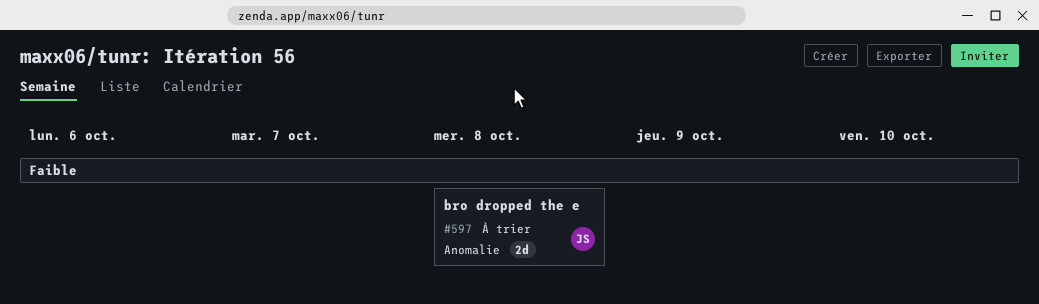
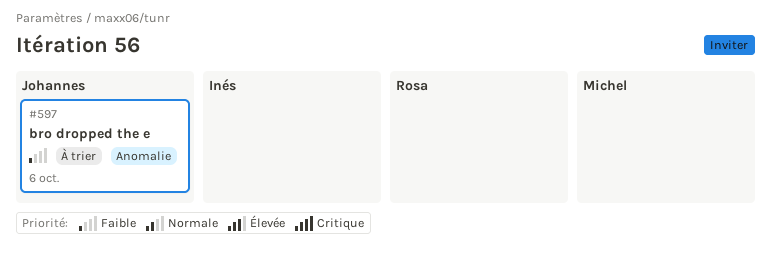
#597, due: Oct 8 -> Oct 6

